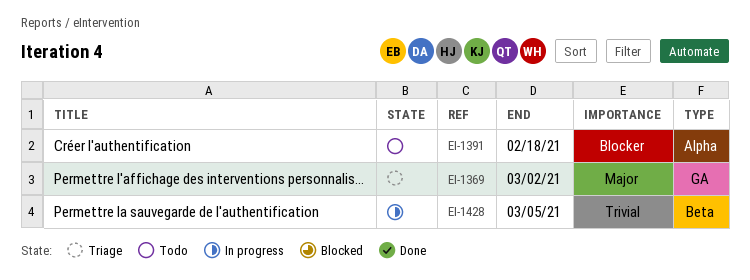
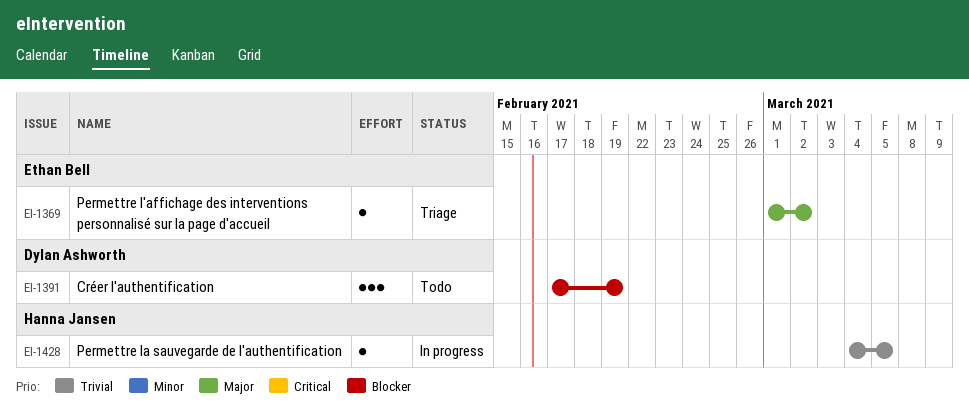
EI-1391, due: Feb 18 -> Feb 19

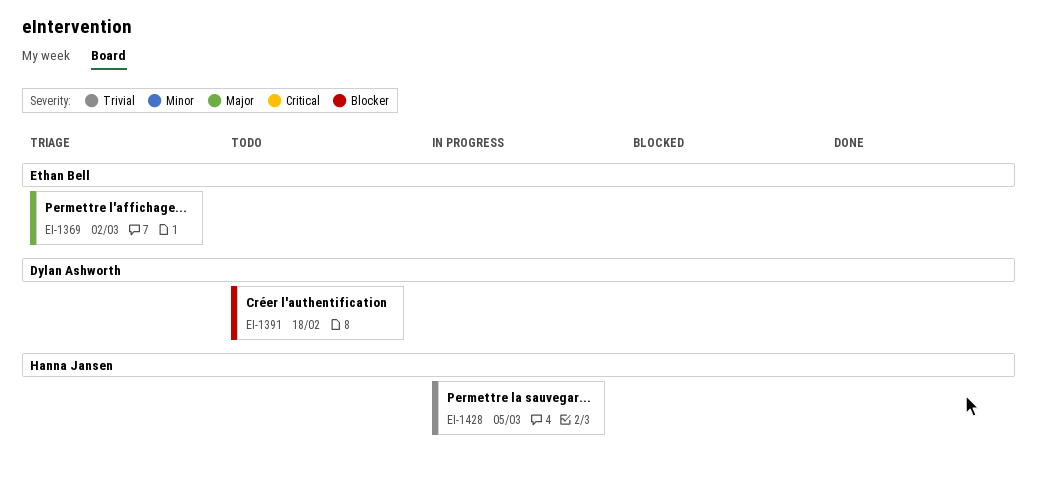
EI-1391, due: Feb 19 -> Feb 18

